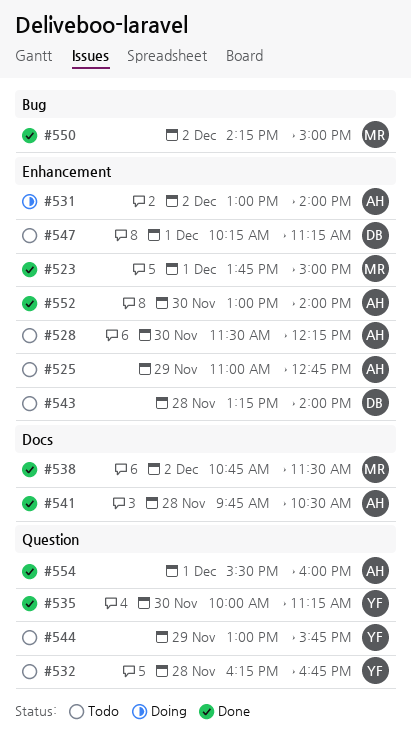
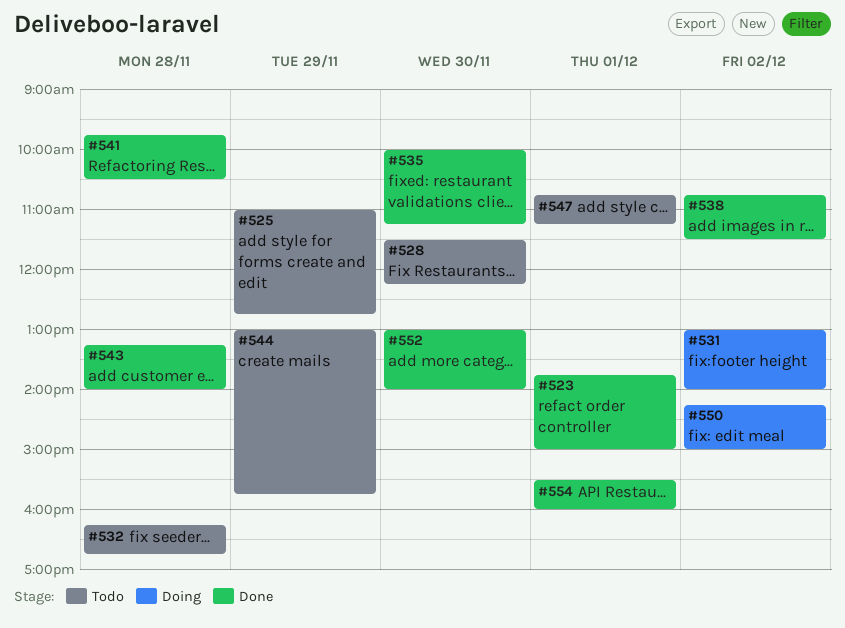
#543, status: Todo -> Done
#547, begins: 10:15 -> 10:45
#550, status: Done -> Doing

